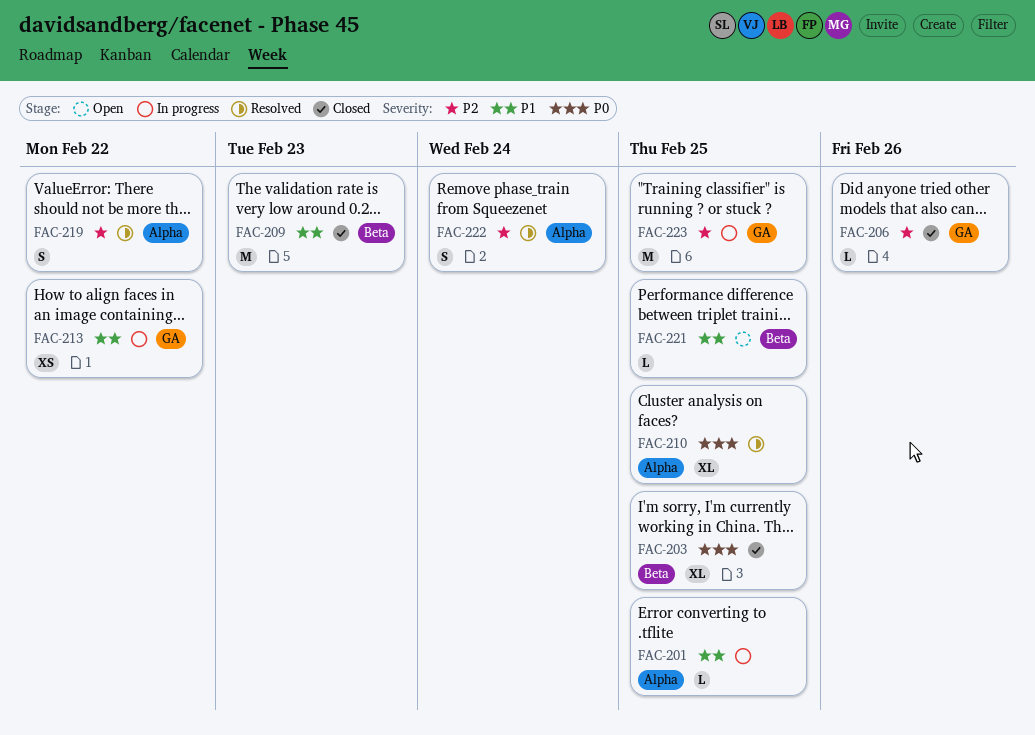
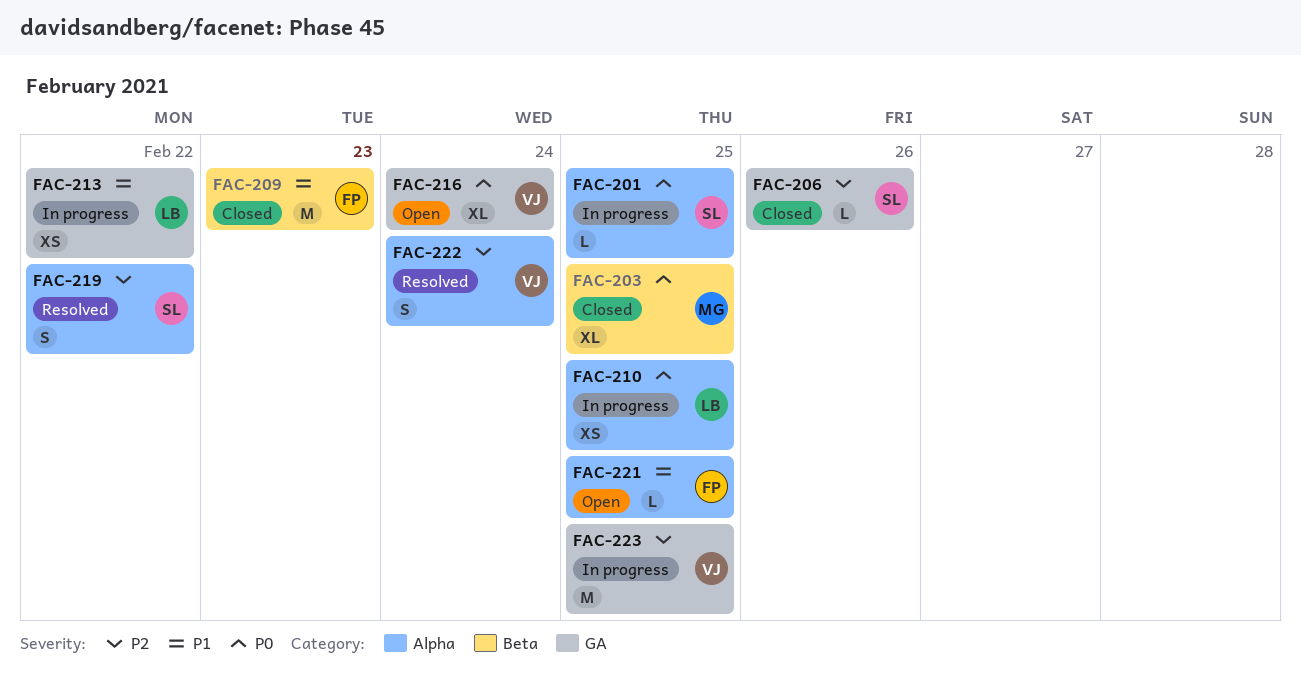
FAC-201, priority: P1 -> P0
FAC-210, status: Resolved -> In progress
FAC-210, estimate: XL -> XS
FAC-216: none -> present
FAC-221, label: Beta -> Alpha

